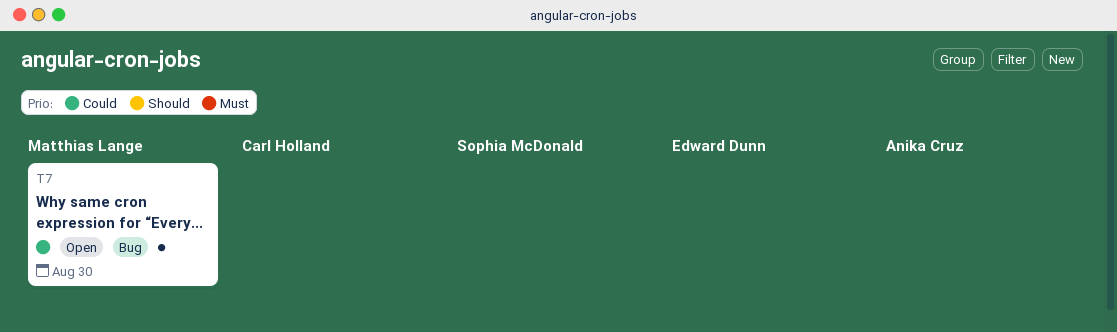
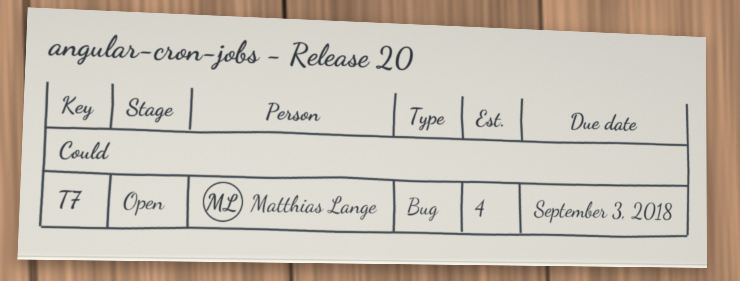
T7, estimate: 1 -> 4
T7, due: Aug 30 -> Sep 3

